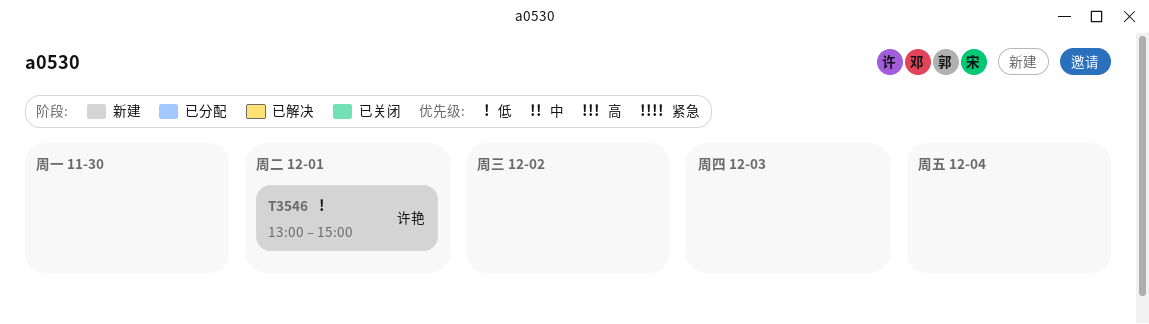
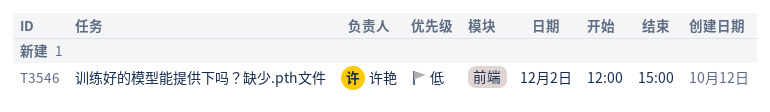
T3546, day: Dec 1 -> Dec 2
T3546, begins: 13:00 -> 12:00

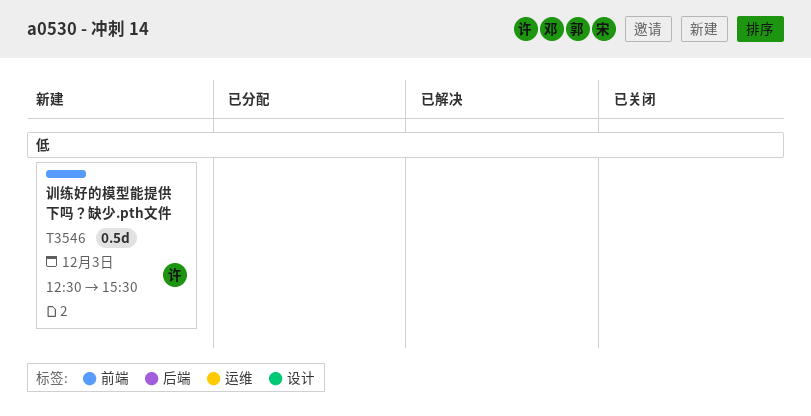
T3546, day: Dec 2 -> Dec 3
T3546, begins: 12:00 -> 12:30
T3546, ends: 15:00 -> 15:30

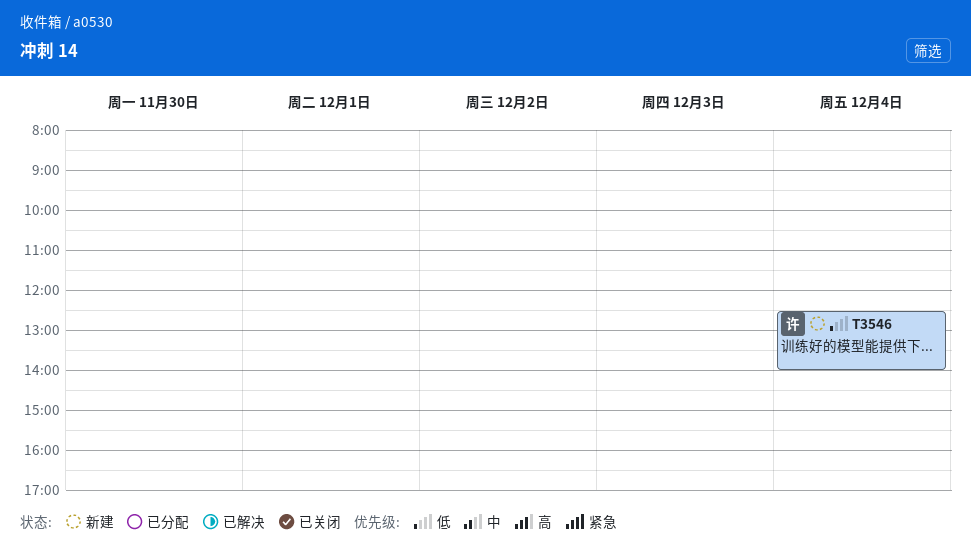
T3546, day: Dec 3 -> Dec 4
T3546, ends: 15:30 -> 14:00

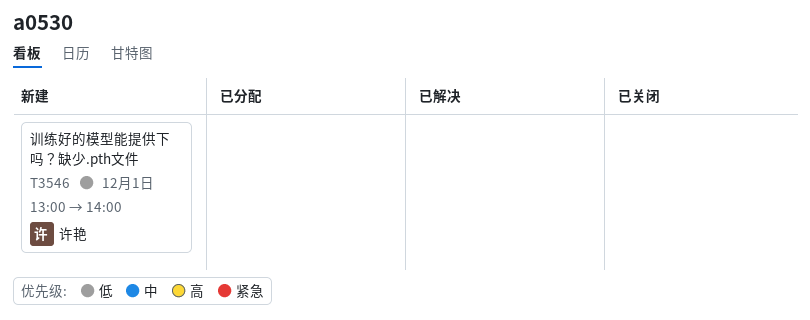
T3546, day: Dec 4 -> Dec 1
T3546, begins: 12:30 -> 13:00

